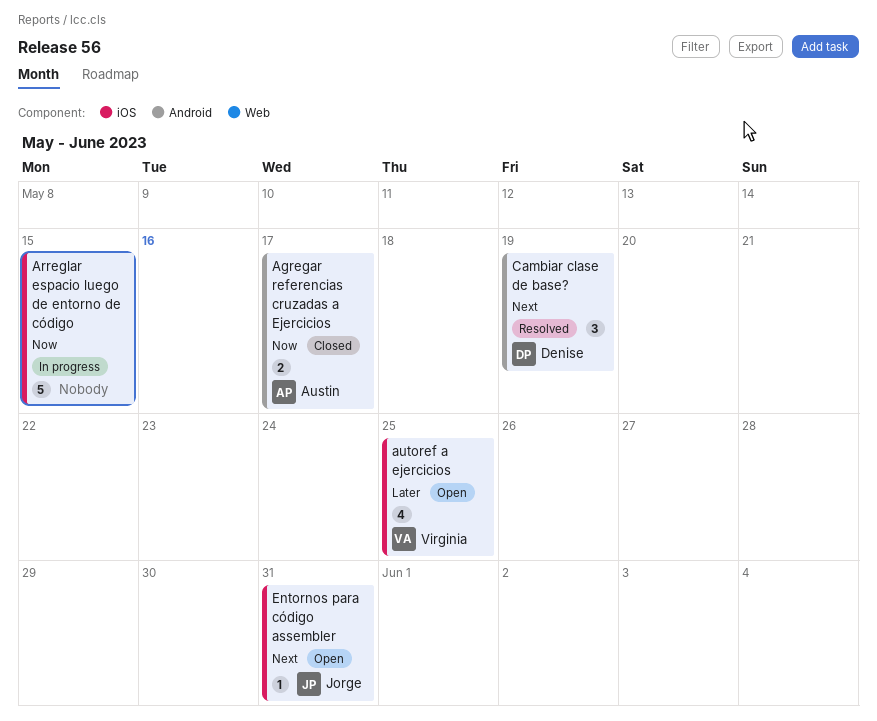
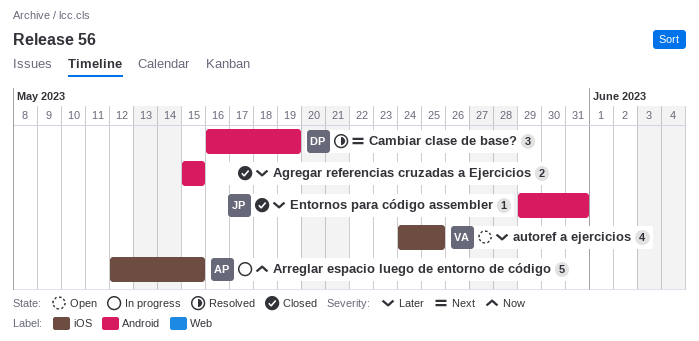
Agregar referencias cruzadas a Ejercicios, owner: Austin -> none
Agregar referencias cruzadas a Ejercicios, priority: Now -> Later
Agregar referencias cruzadas a Ejercicios, due: May 17 -> May 15
Arreglar espacio luego de entorno de código, owner: none -> Austin
Entornos para código assembler, status: Open -> Closed
Entornos para código assembler, priority: Next -> Later
Entornos para código assembler, label: iOS -> Android

